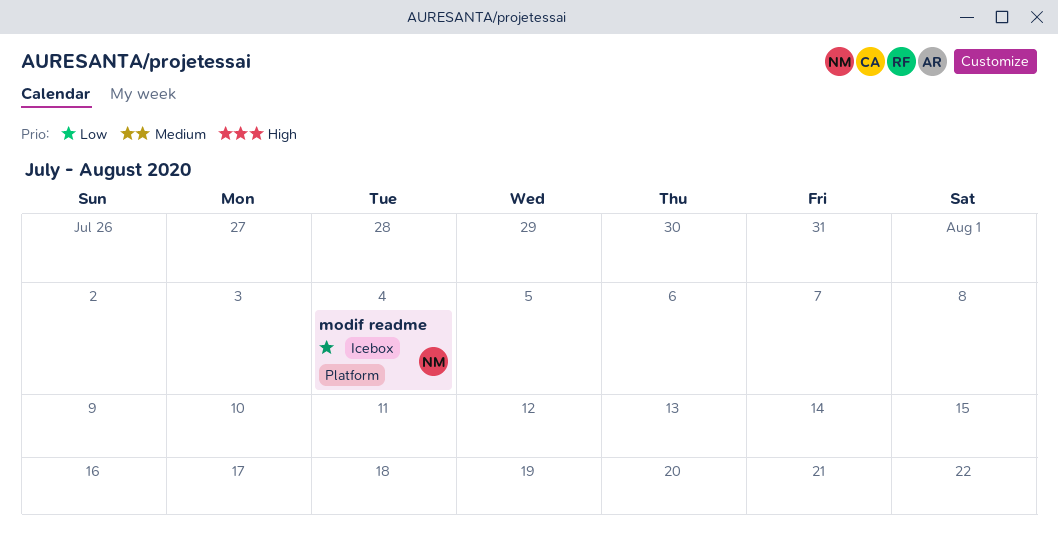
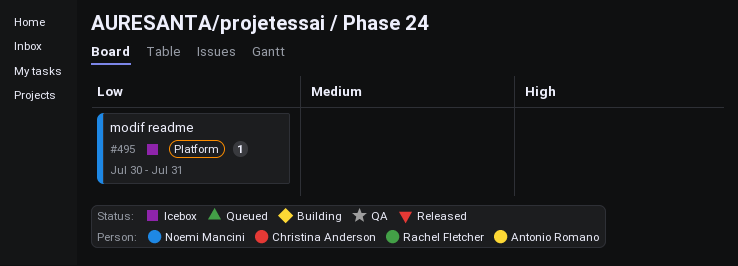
modif readme, due: Aug 4 -> Jul 31

